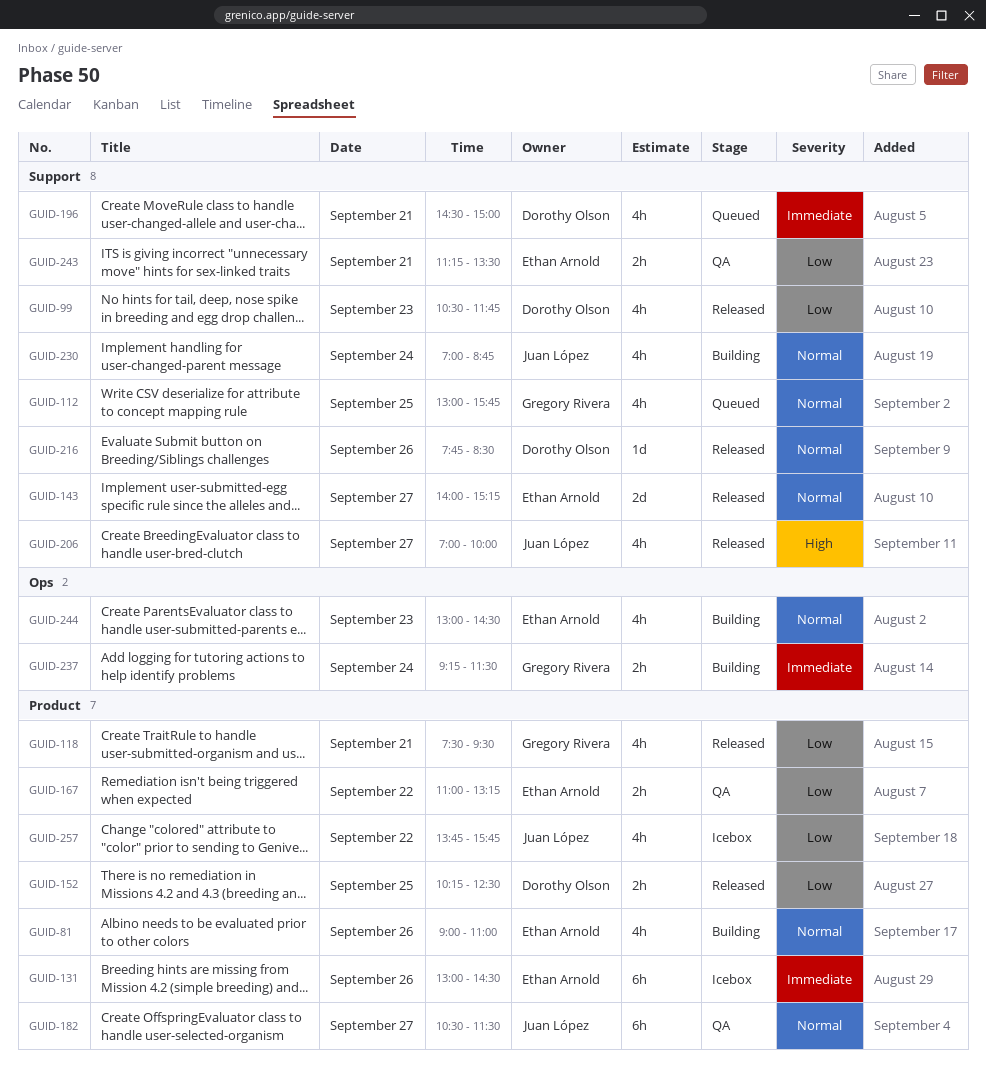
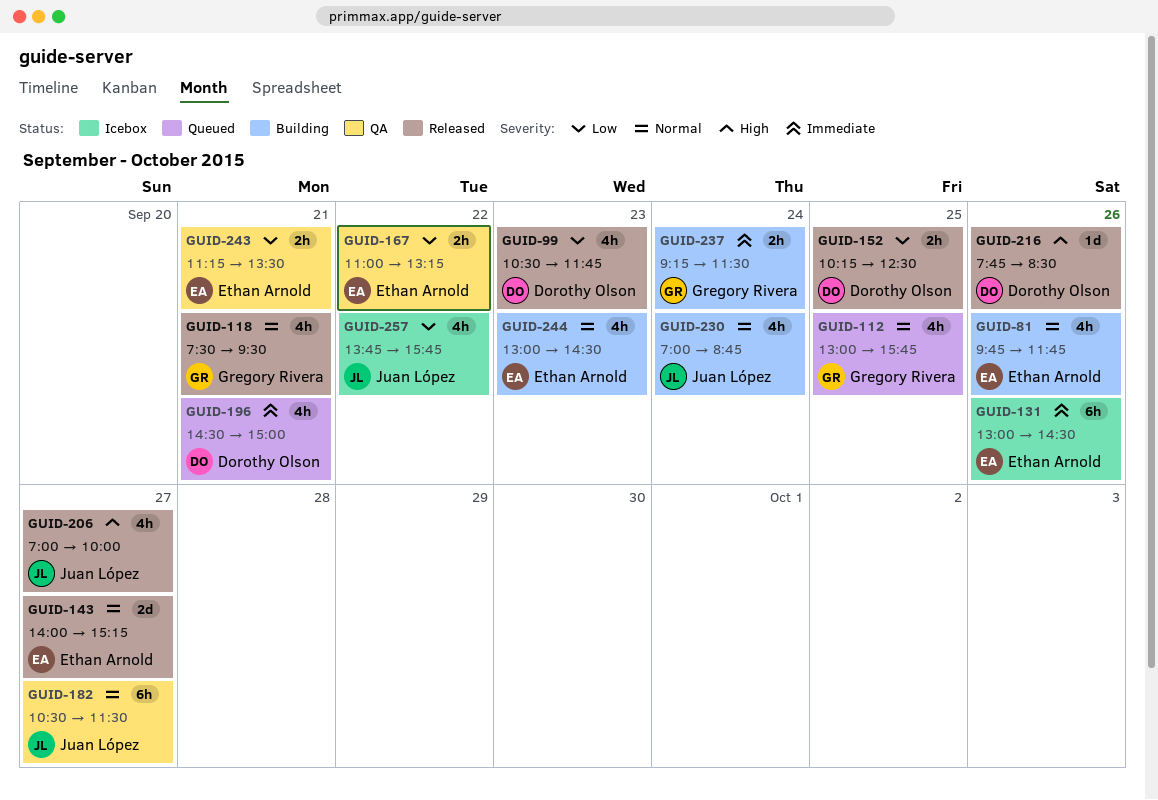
GUID-81, begins: 09:00 -> 09:45
GUID-81, ends: 11:00 -> 11:45
GUID-118, priority: Low -> Normal
GUID-216, priority: Normal -> High

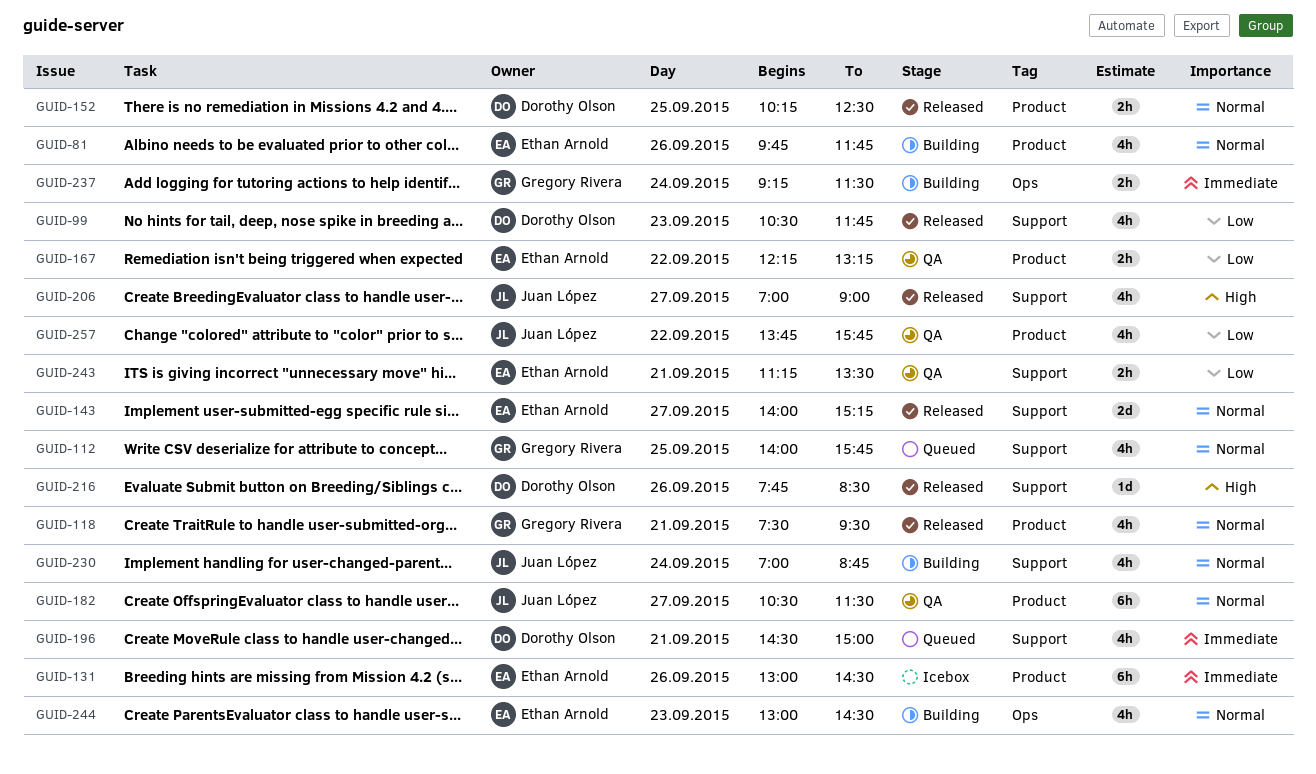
GUID-112, begins: 13:00 -> 14:00
GUID-152, priority: Low -> Normal
GUID-167, begins: 11:00 -> 12:15
GUID-206, ends: 10:00 -> 09:00
GUID-257, status: Icebox -> QA

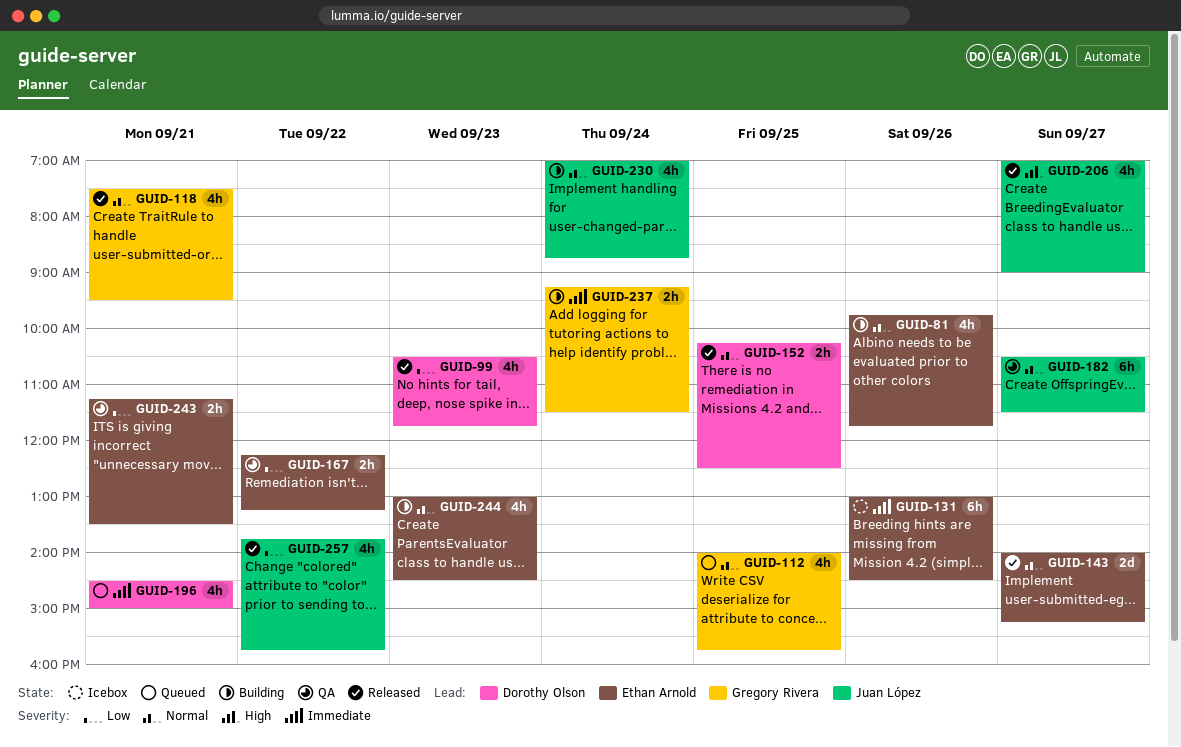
GUID-216: present -> none
GUID-257, status: QA -> Released

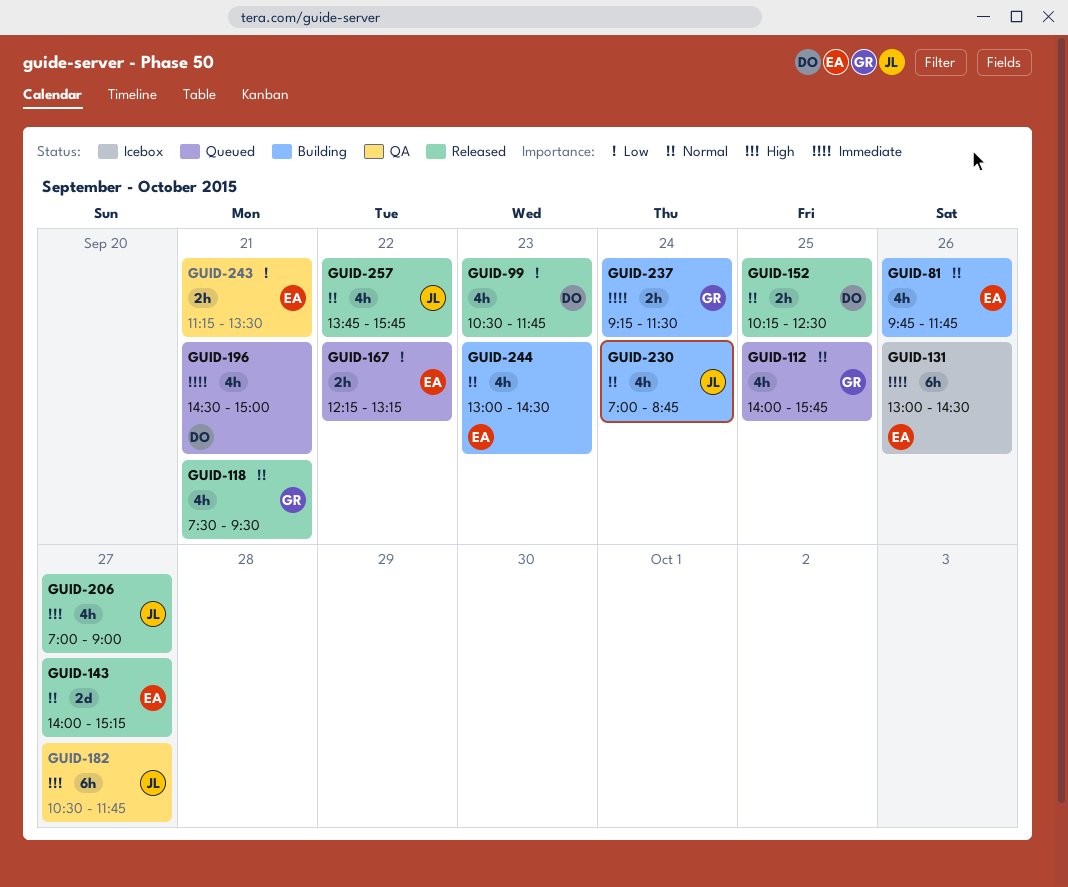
GUID-167, status: QA -> Queued
GUID-182, priority: Normal -> High
GUID-182, ends: 11:30 -> 11:45
GUID-257, priority: Low -> Normal

